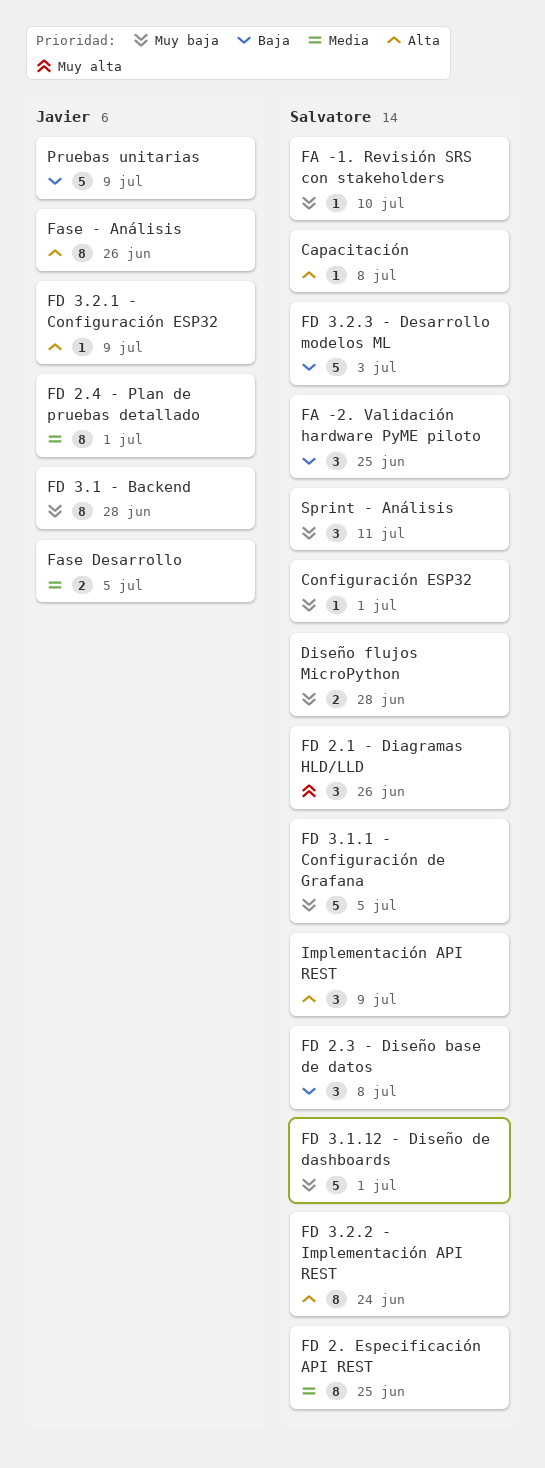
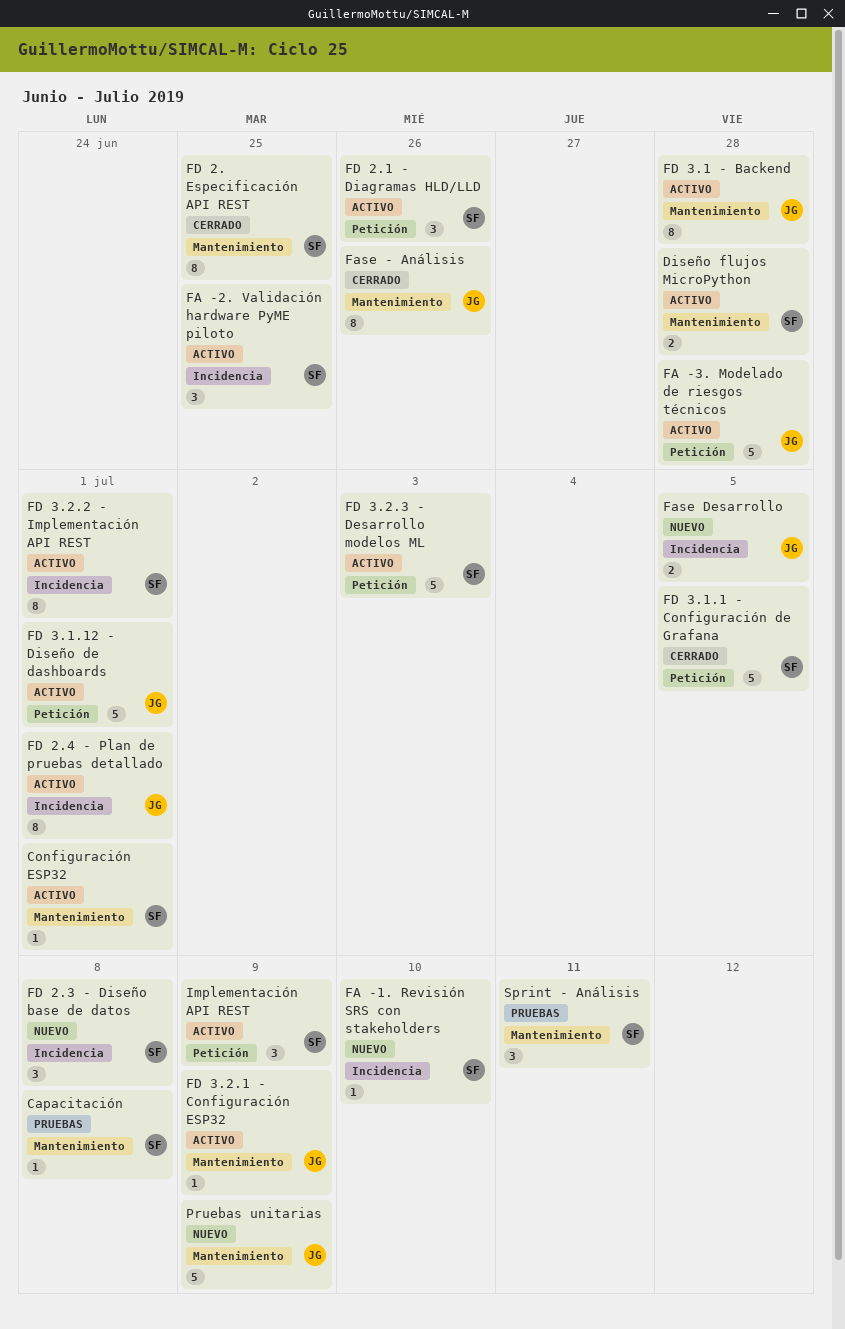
FA -3. Modelado de riesgos técnicos: none -> present
FD 3.1.12 - Diseño de dashboards, owner: Salvatore -> Javier
FD 3.2.2 - Implementación API REST, due: Jun 24 -> Jul 1

